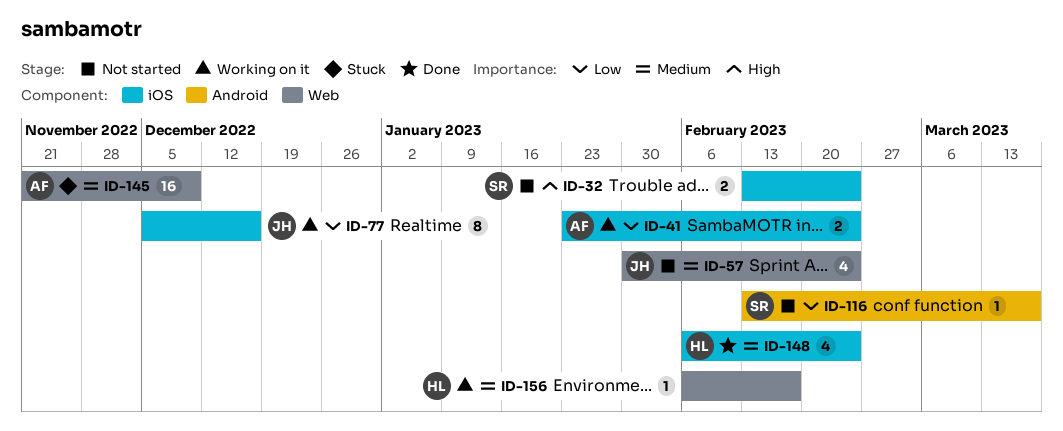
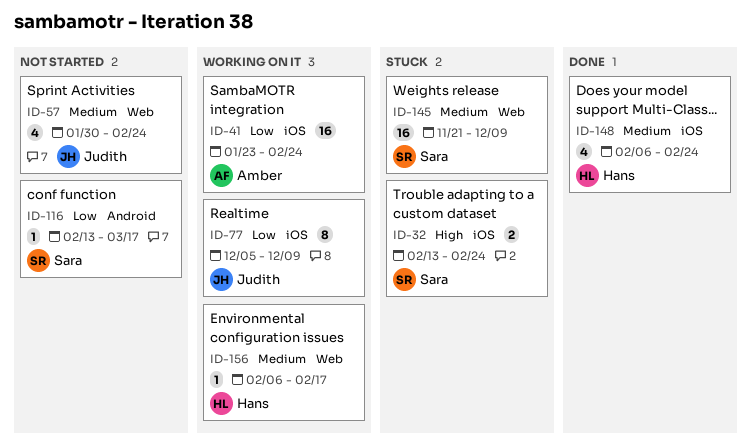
ID-32, status: Not started -> Stuck
ID-41, estimate: 2 -> 16
ID-77, due: Dec 16 -> Dec 9
ID-145, owner: Amber -> Sara

